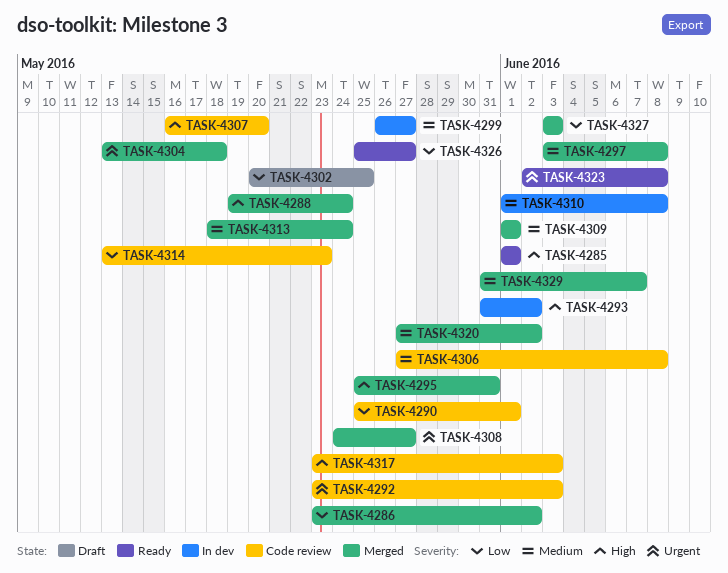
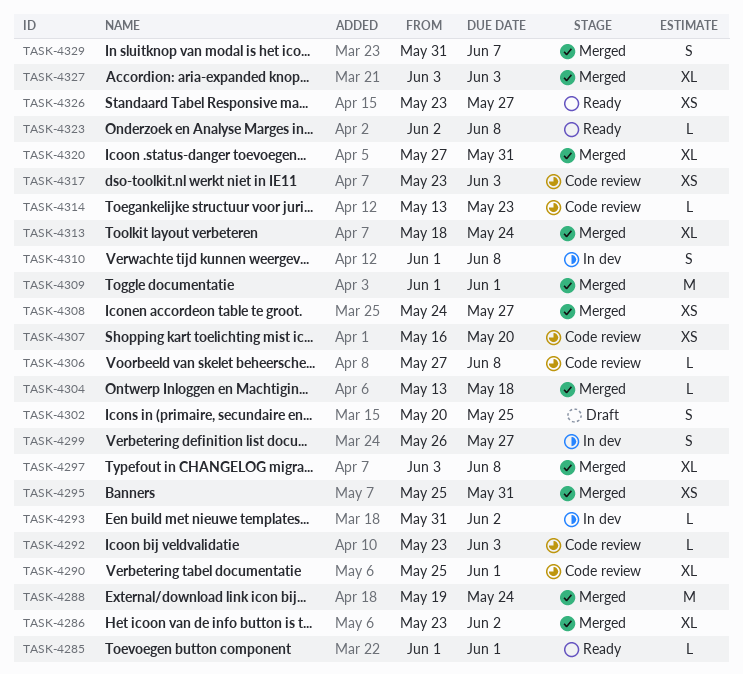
TASK-4320, due: Jun 2 -> May 31
TASK-4326, start: May 25 -> May 23

